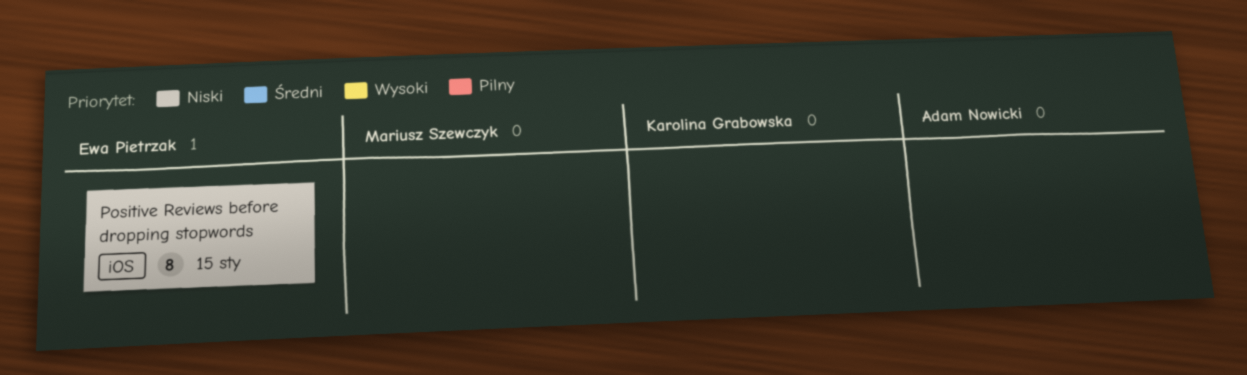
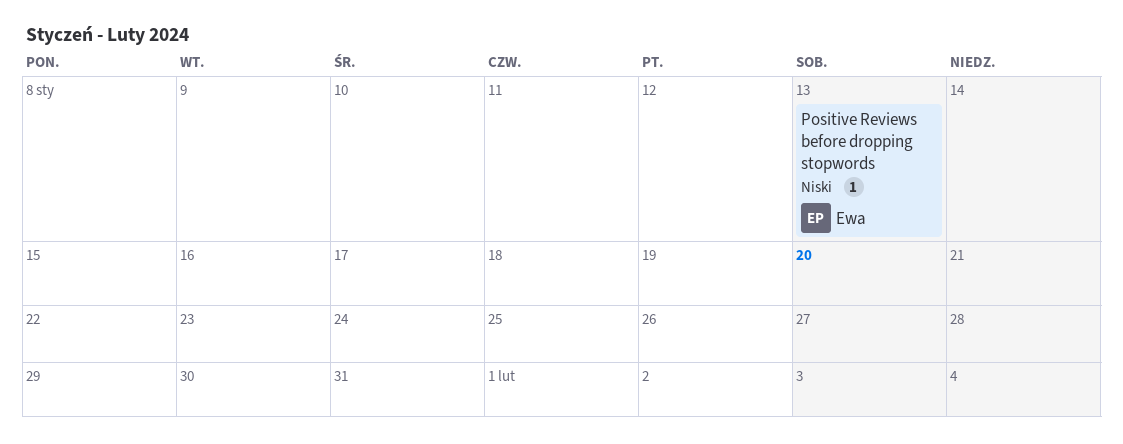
Positive Reviews before dropping stopwords, estimate: 8 -> 1
Positive Reviews before dropping stopwords, due: Jan 15 -> Jan 13

